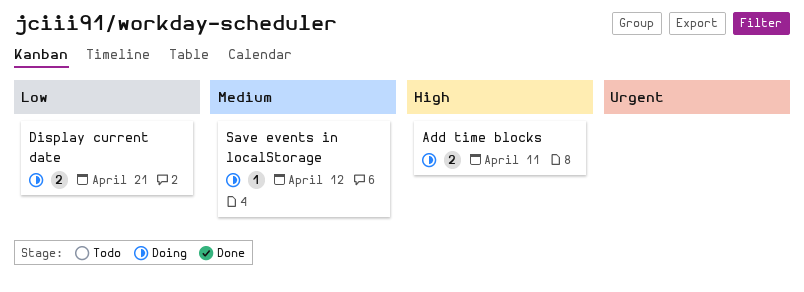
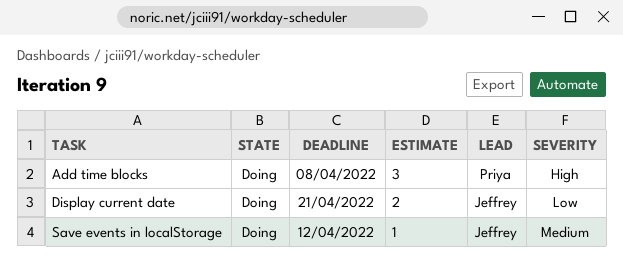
Add time blocks, estimate: 2 -> 3
Add time blocks, due: Apr 11 -> Apr 8

